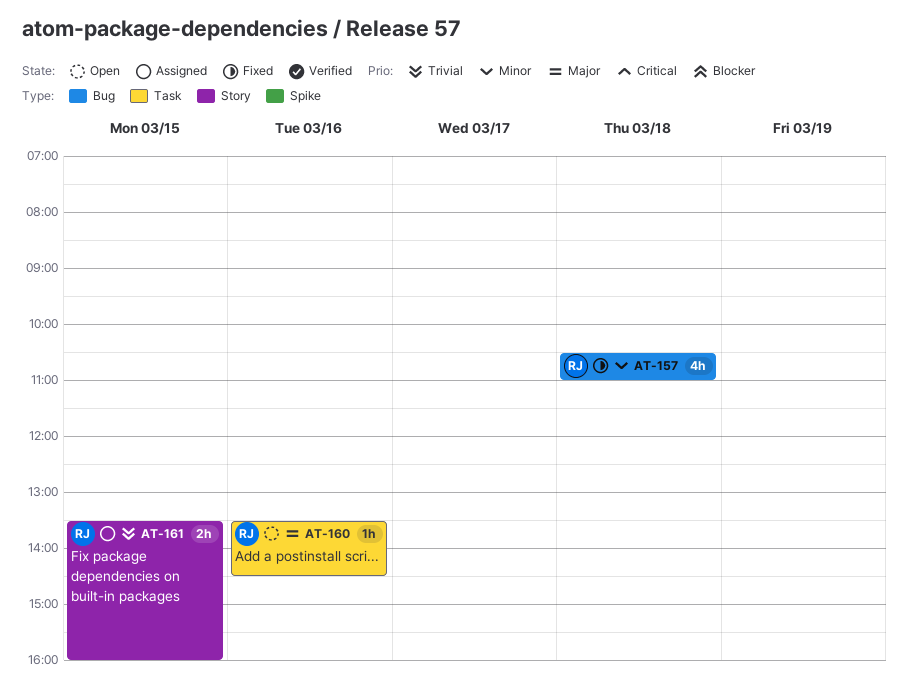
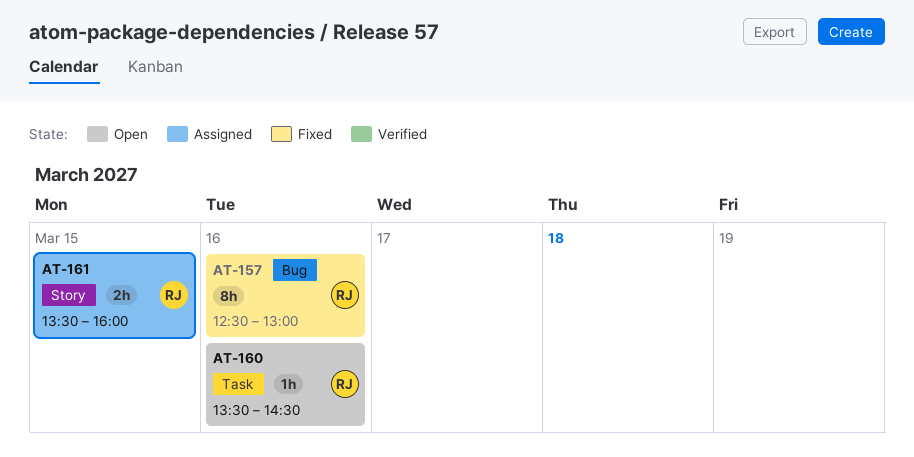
AT-157, estimate: 4h -> 8h
AT-157, day: Mar 18 -> Mar 16
AT-157, begins: 10:30 -> 12:30
AT-157, ends: 11:00 -> 13:00

